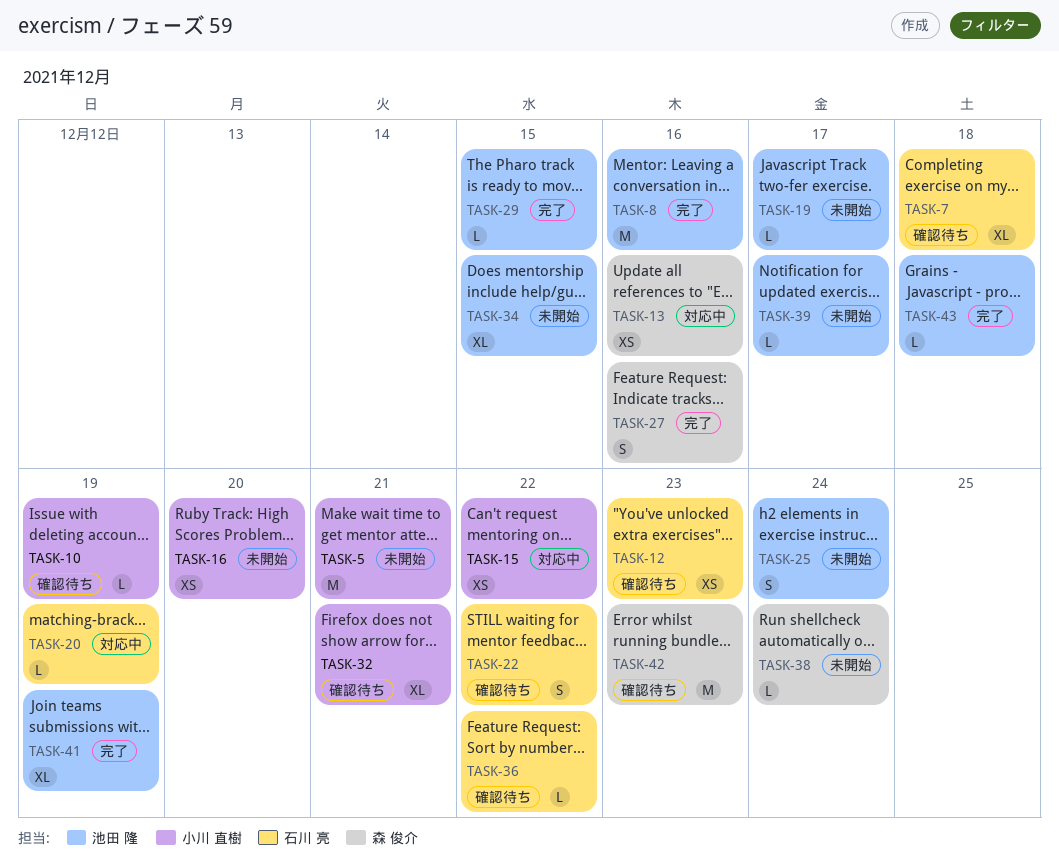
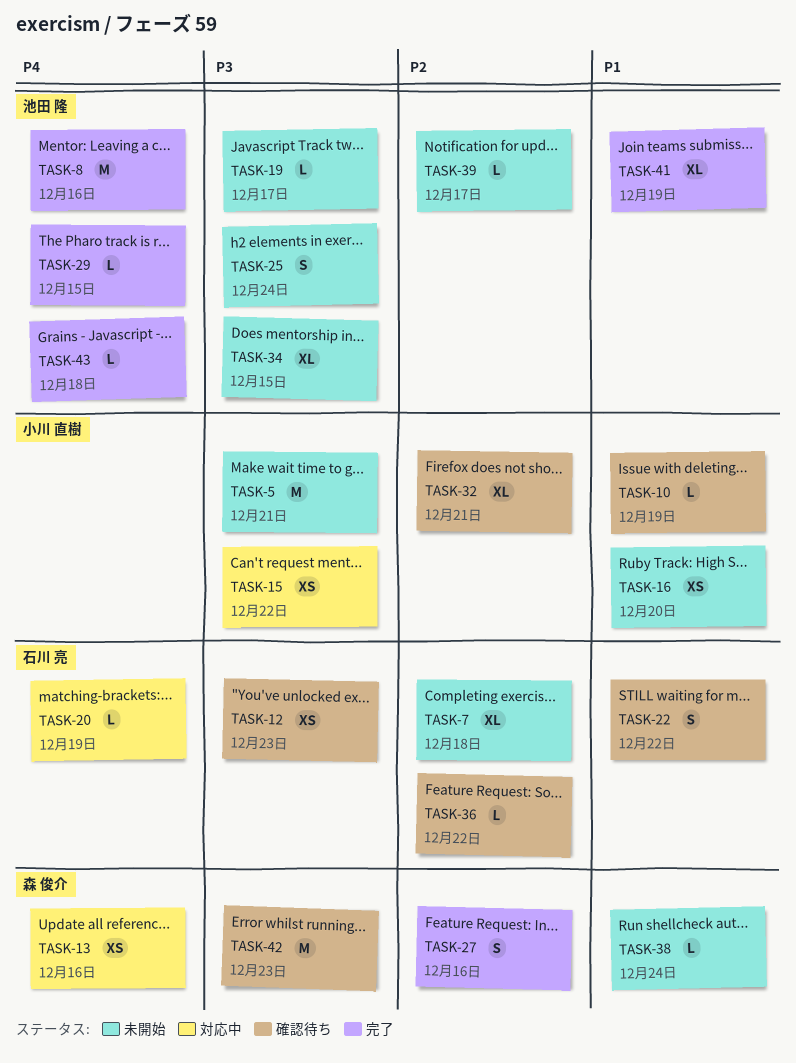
TASK-7, status: 確認待ち -> 未開始

